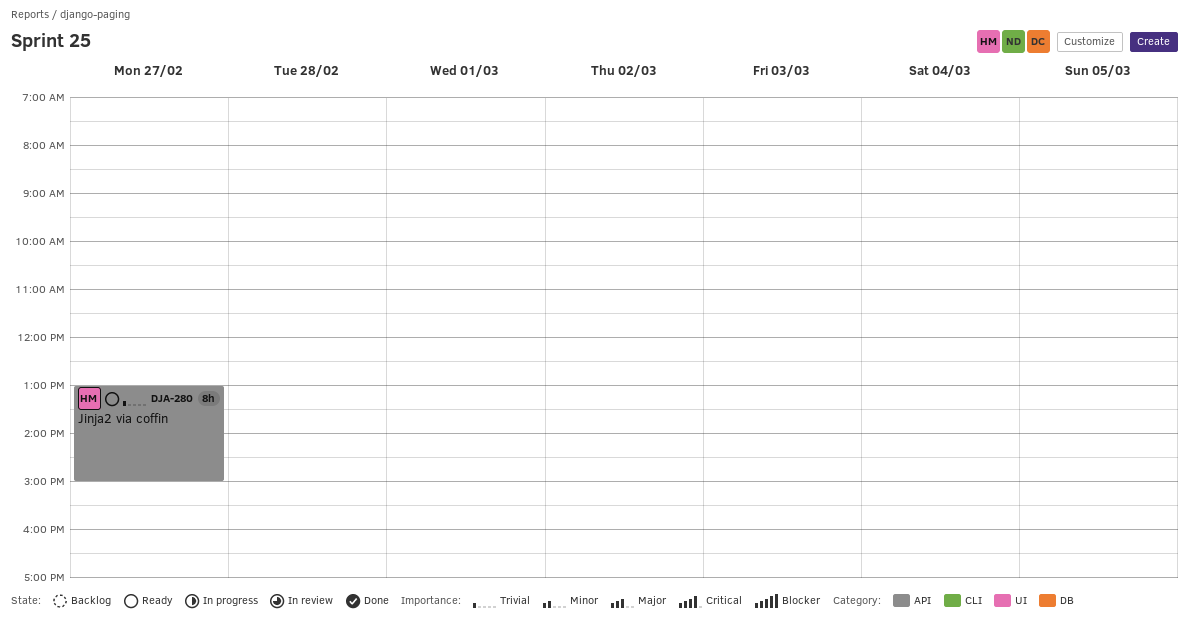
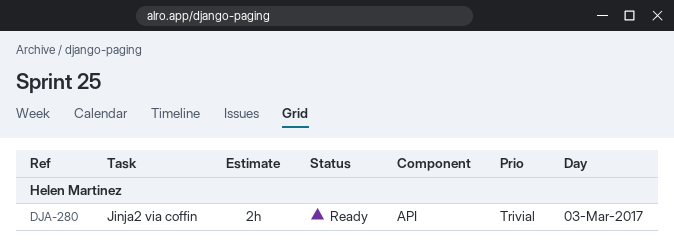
DJA-280, estimate: 8h -> 2h
DJA-280, day: Feb 27 -> Mar 3

